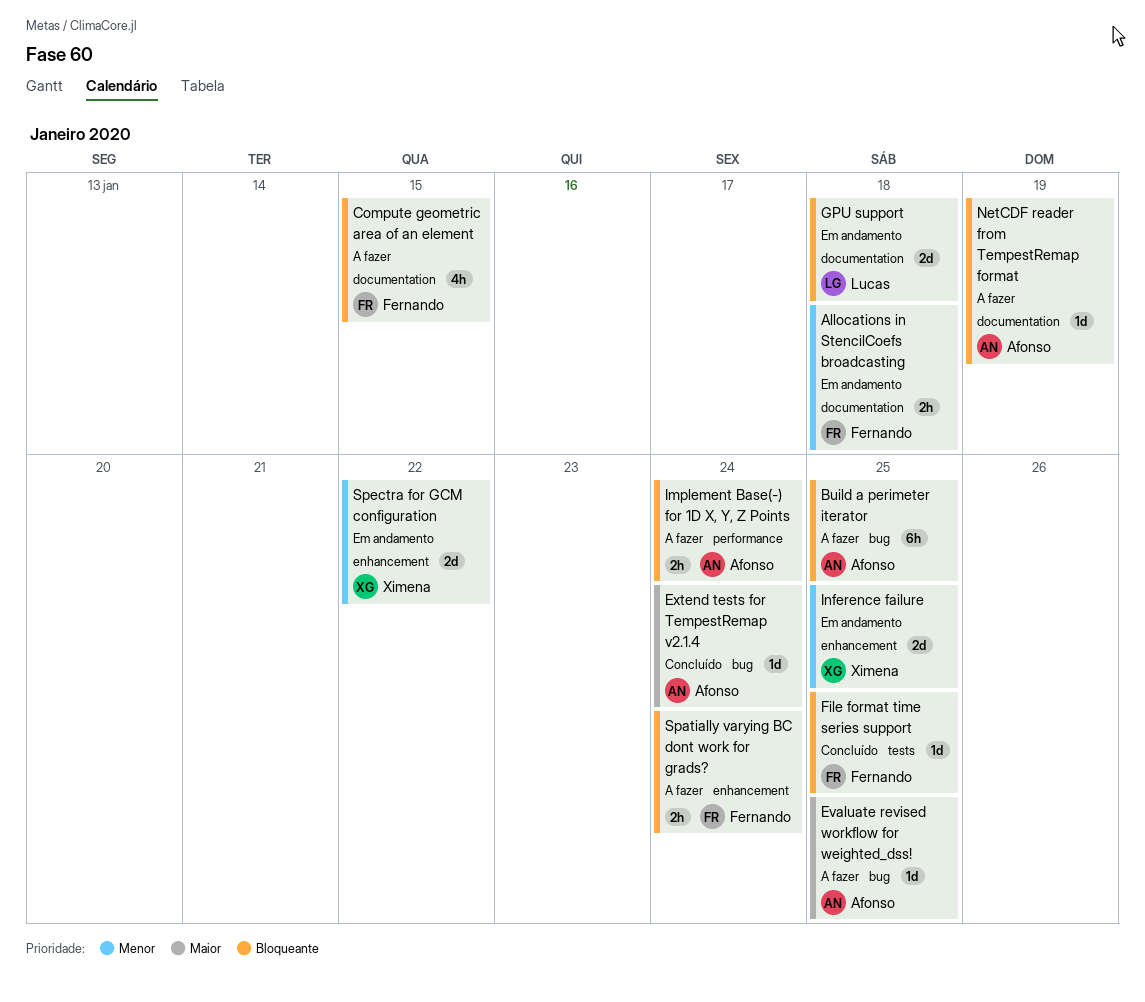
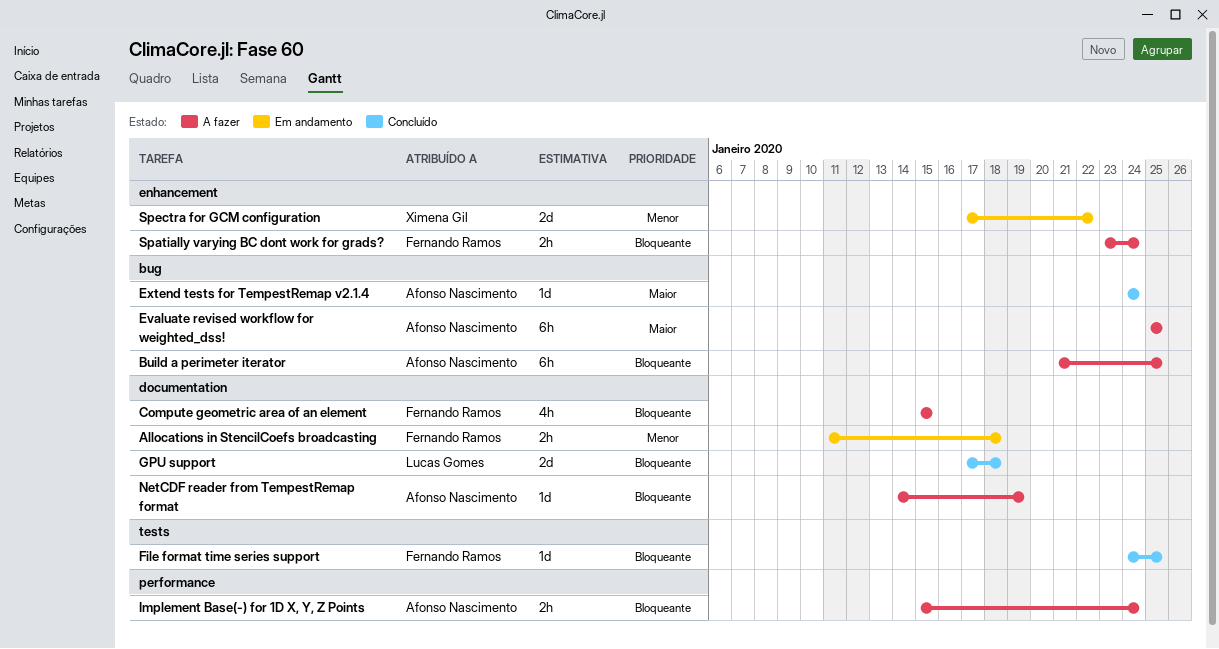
Evaluate revised workflow for weighted_dss!, estimate: 1d -> 6h
GPU support, status: Em andamento -> Concluído
Inference failure: present -> none

